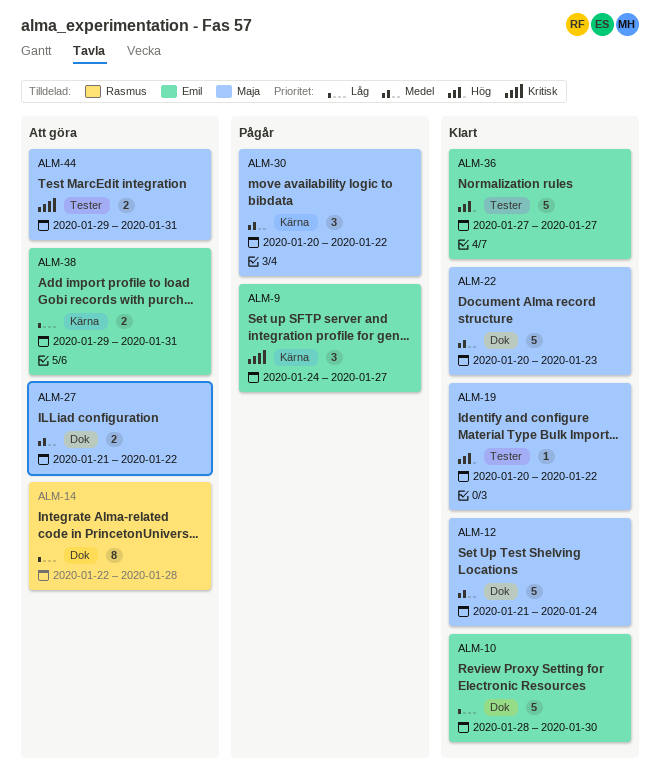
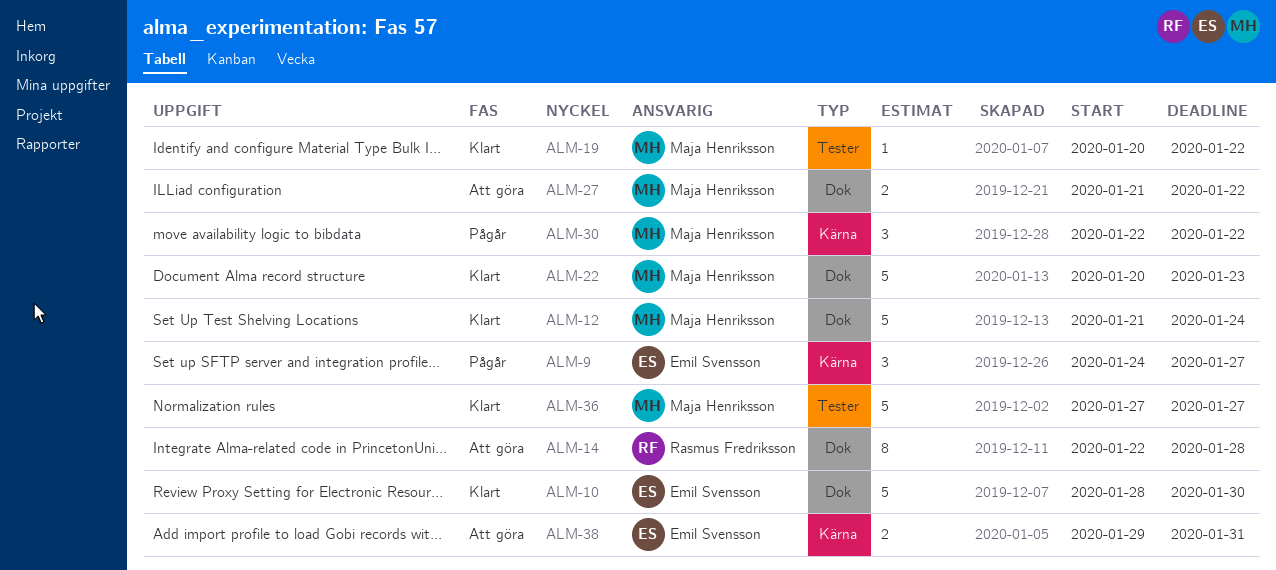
ALM-30, start: Jan 20 -> Jan 22
ALM-36, owner: Emil Svensson -> Maja Henriksson
ALM-44: present -> none

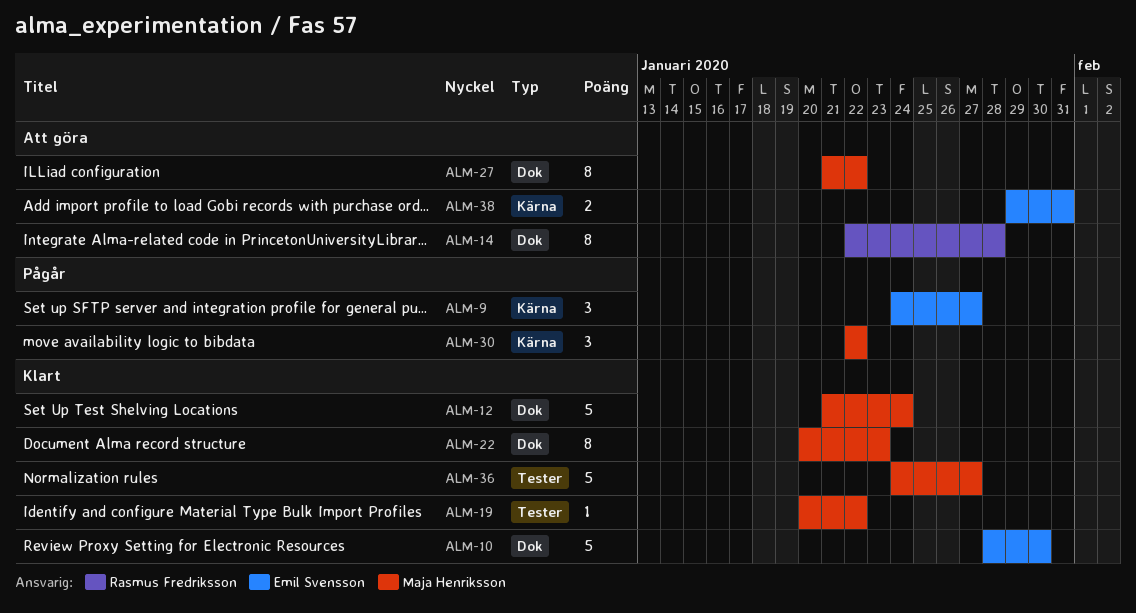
ALM-22, estimate: 5 -> 8
ALM-27, estimate: 2 -> 8
ALM-36, start: Jan 27 -> Jan 24

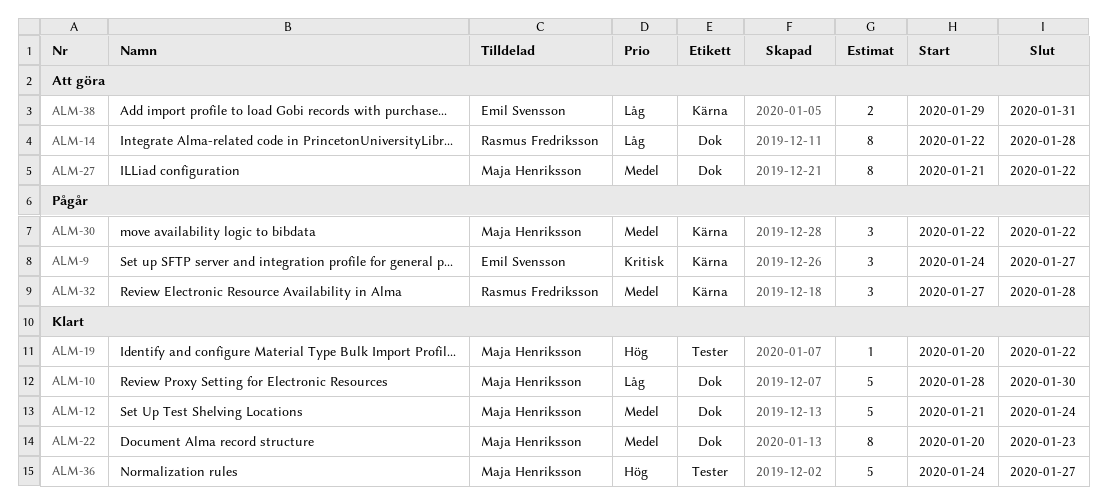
ALM-10, owner: Emil Svensson -> Maja Henriksson
ALM-32: none -> present

